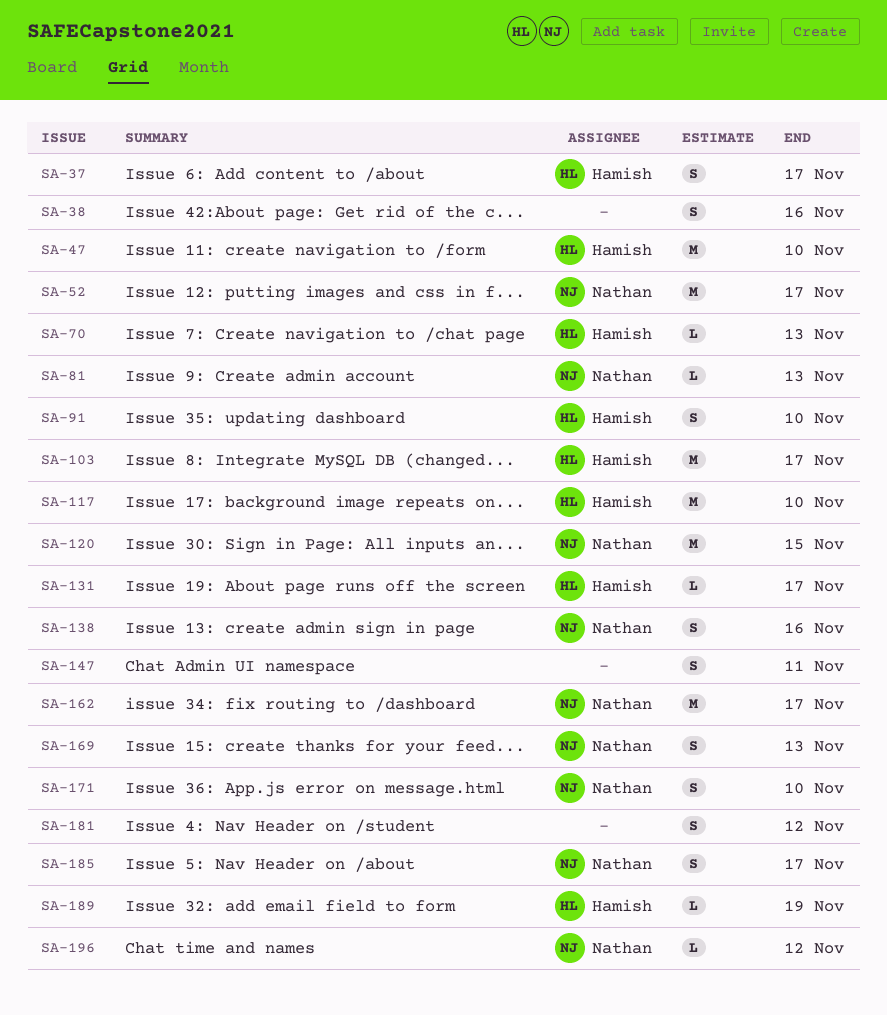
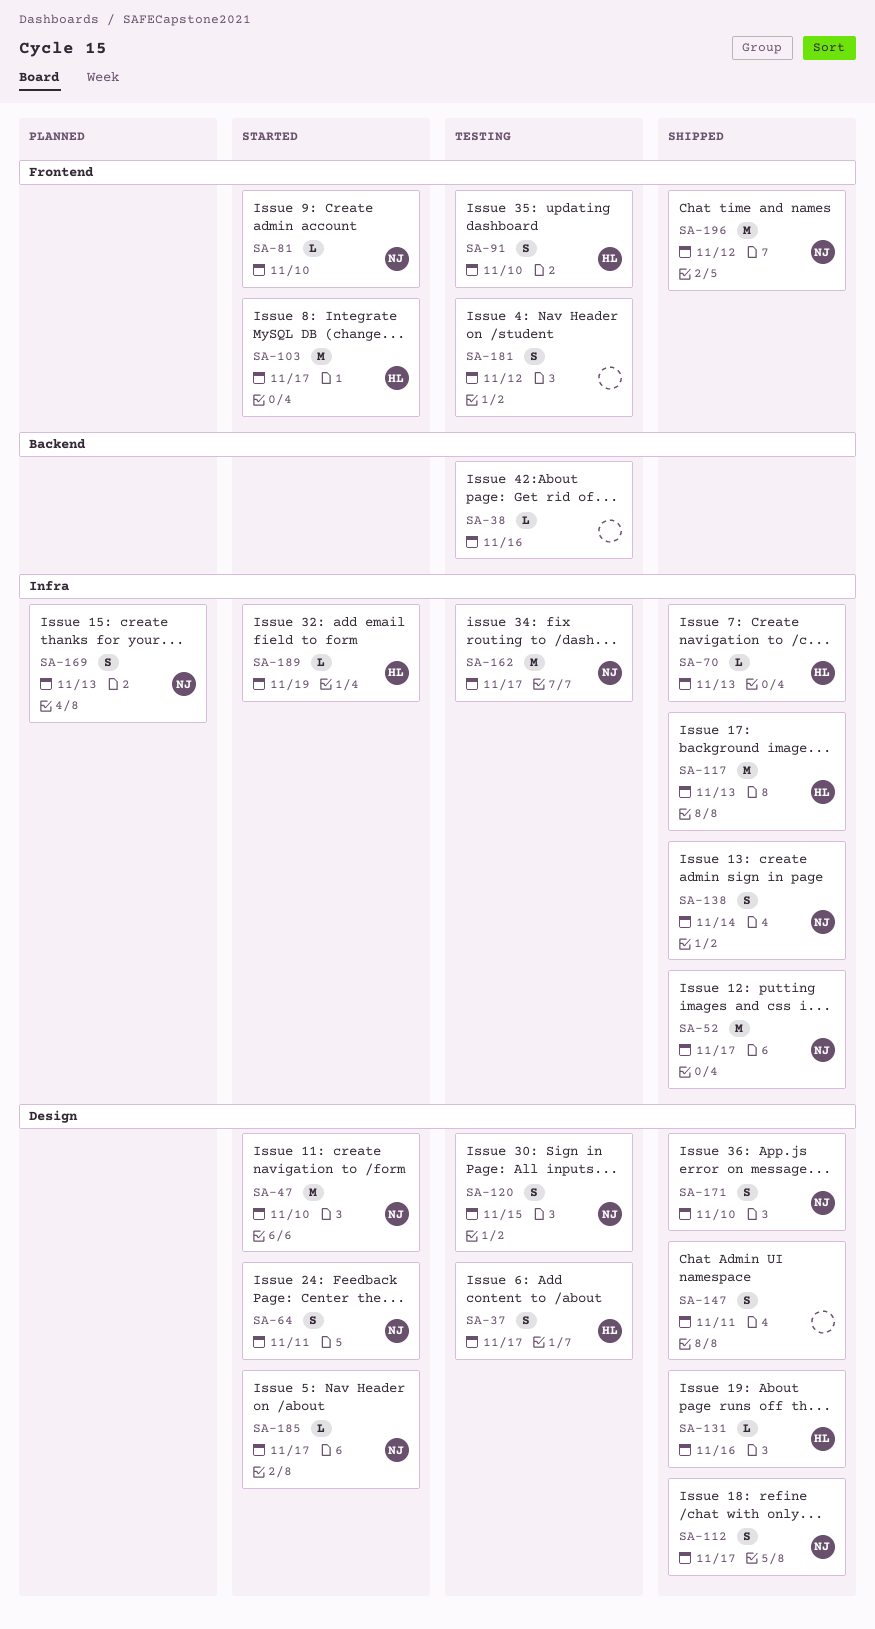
SA-38, estimate: S -> L
SA-47, owner: Hamish -> Nathan
SA-64: none -> present
SA-81, due: Nov 13 -> Nov 10
SA-112: none -> present
SA-117, due: Nov 10 -> Nov 13
SA-120, estimate: M -> S
SA-131, due: Nov 17 -> Nov 16
SA-138, due: Nov 16 -> Nov 14
SA-185, estimate: S -> L
SA-196, estimate: L -> M

